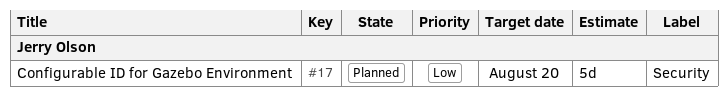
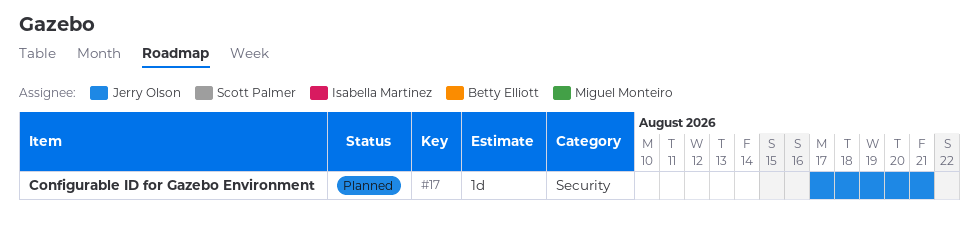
#17, estimate: 5d -> 1d
#17, due: Aug 20 -> Aug 21

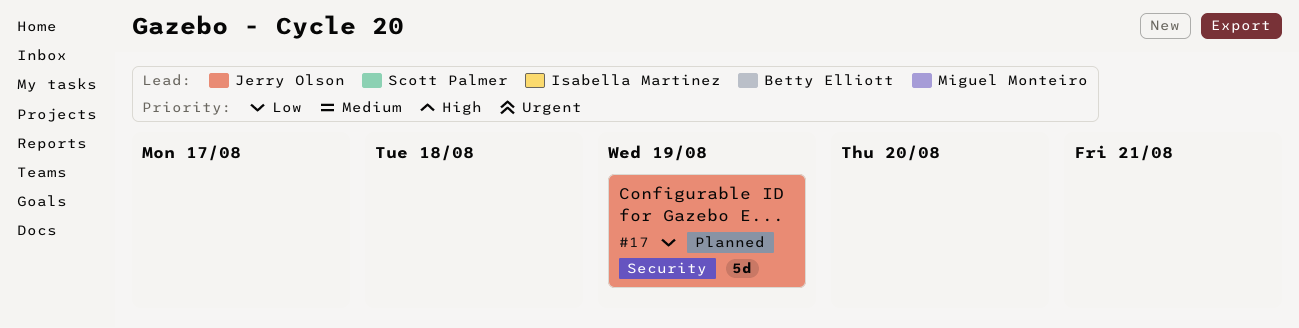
#17, estimate: 1d -> 5d
#17, due: Aug 21 -> Aug 19

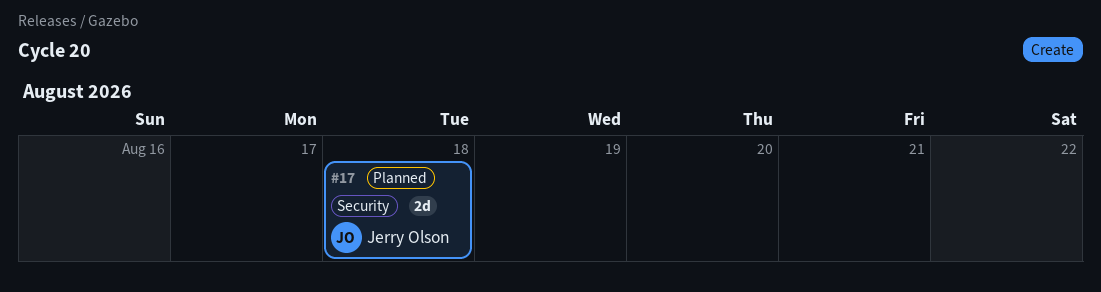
#17, estimate: 5d -> 2d
#17, due: Aug 19 -> Aug 18

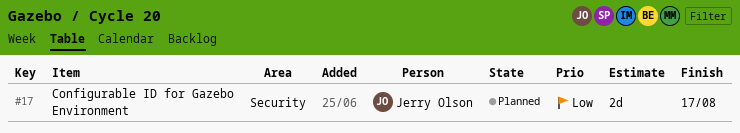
#17, due: Aug 18 -> Aug 17

